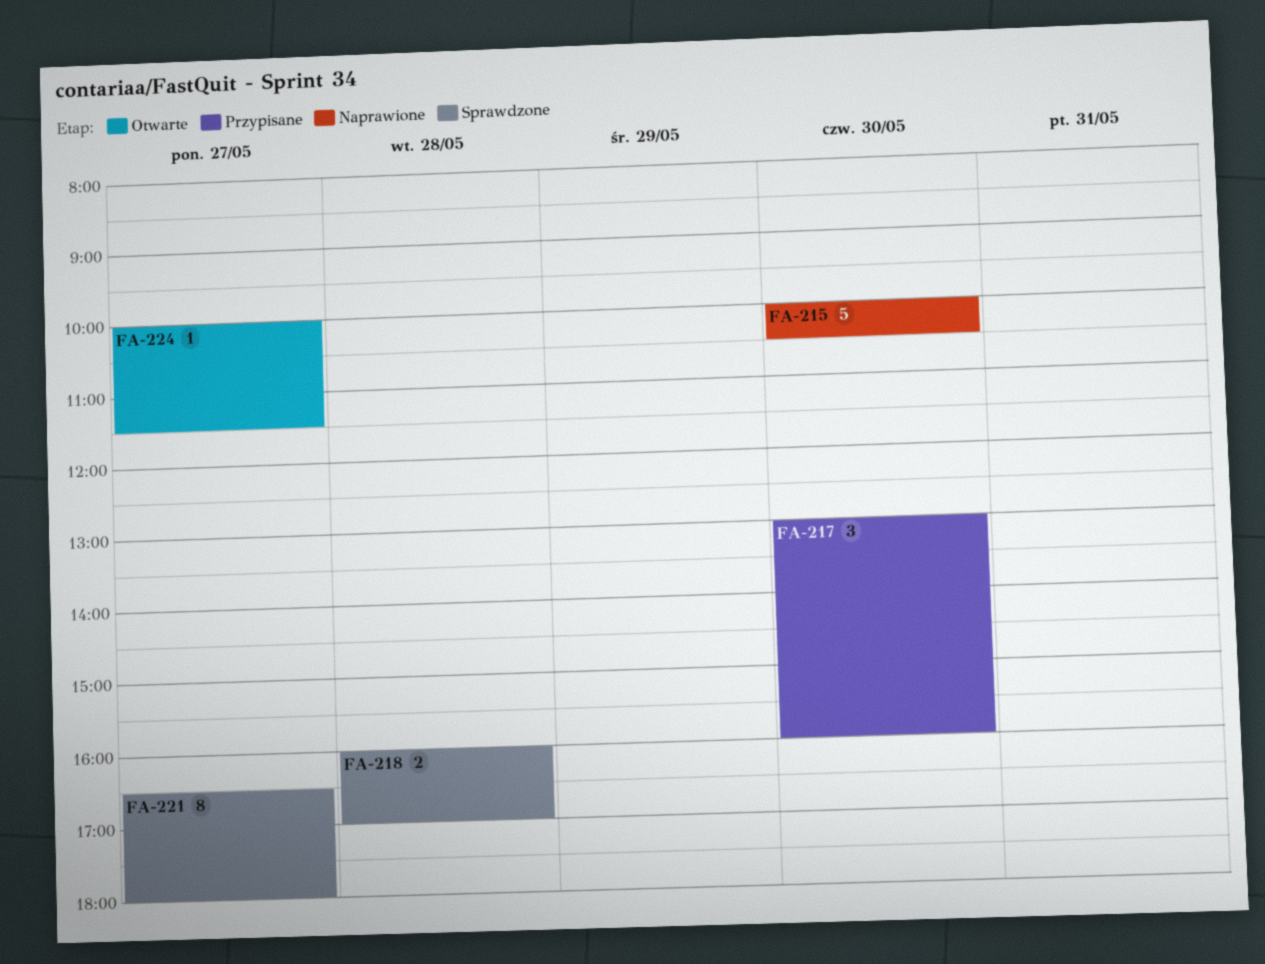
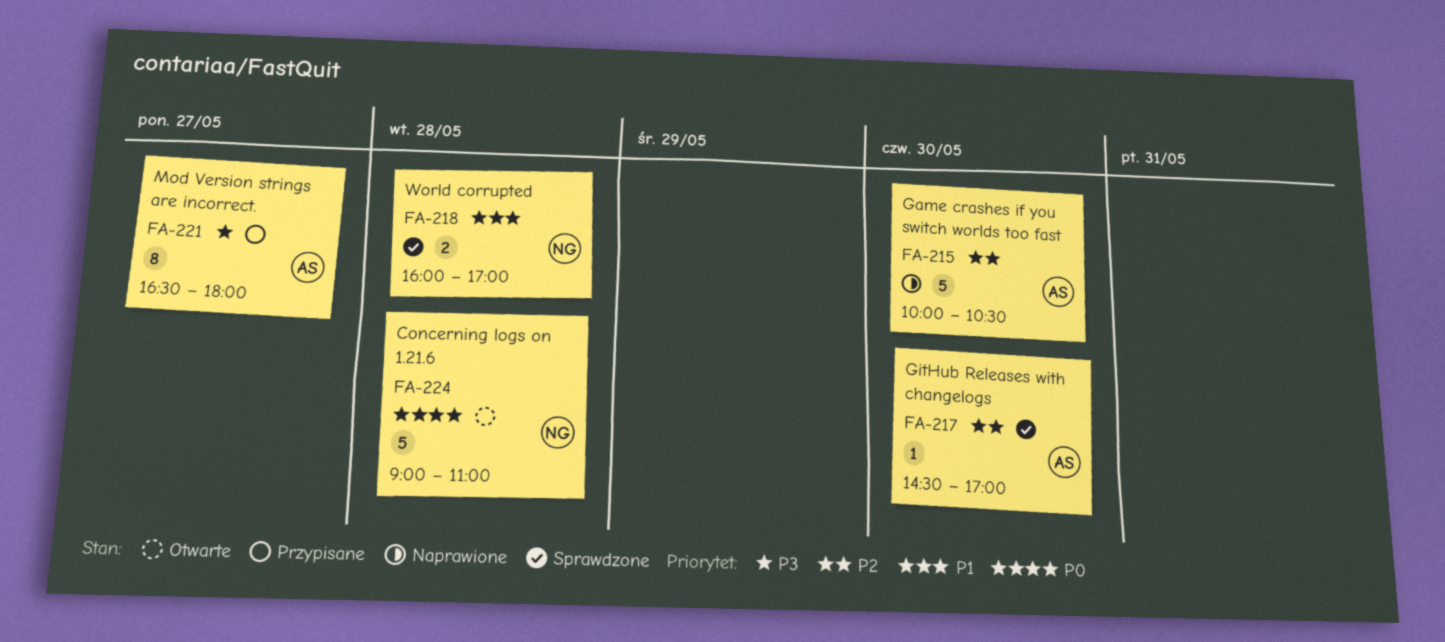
FA-217, status: Przypisane -> Sprawdzone
FA-217, estimate: 3 -> 1
FA-217, begins: 13:00 -> 14:30
FA-217, ends: 16:00 -> 17:00
FA-221, status: Sprawdzone -> Przypisane
FA-224, estimate: 1 -> 5
FA-224, day: May 27 -> May 28
FA-224, begins: 10:00 -> 09:00
FA-224, ends: 11:30 -> 11:00

